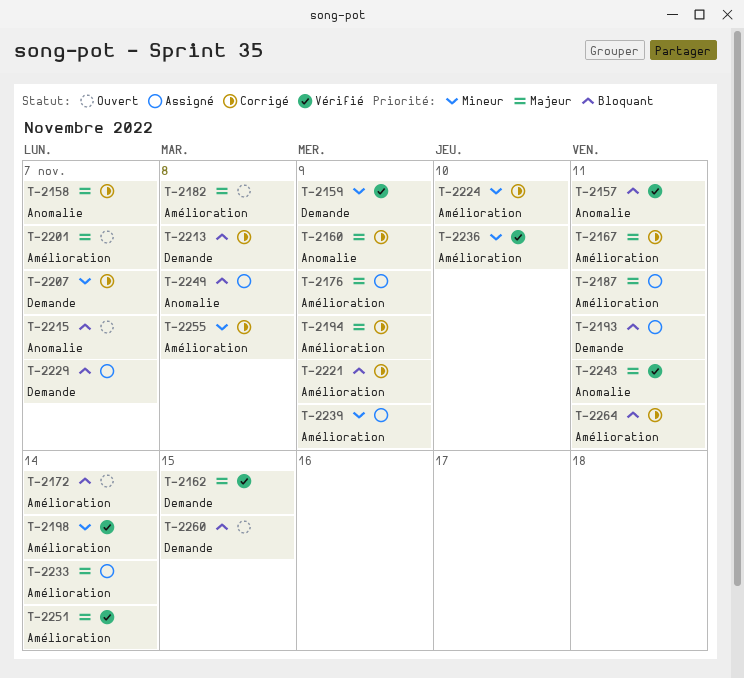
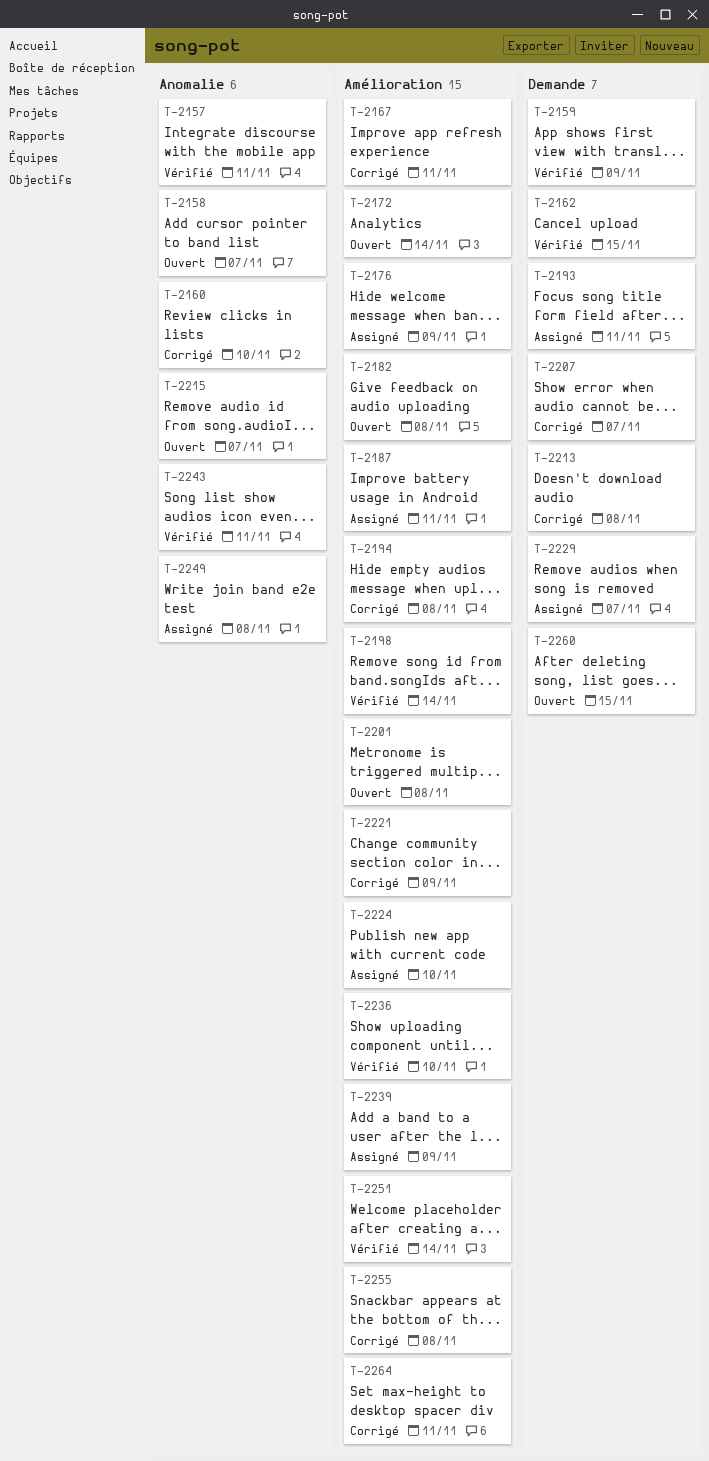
T-2158, status: Corrigé -> Ouvert
T-2160, due: Nov 9 -> Nov 10
T-2194, due: Nov 9 -> Nov 8
T-2201, due: Nov 7 -> Nov 8
T-2224, status: Corrigé -> Assigné
T-2233: present -> none

